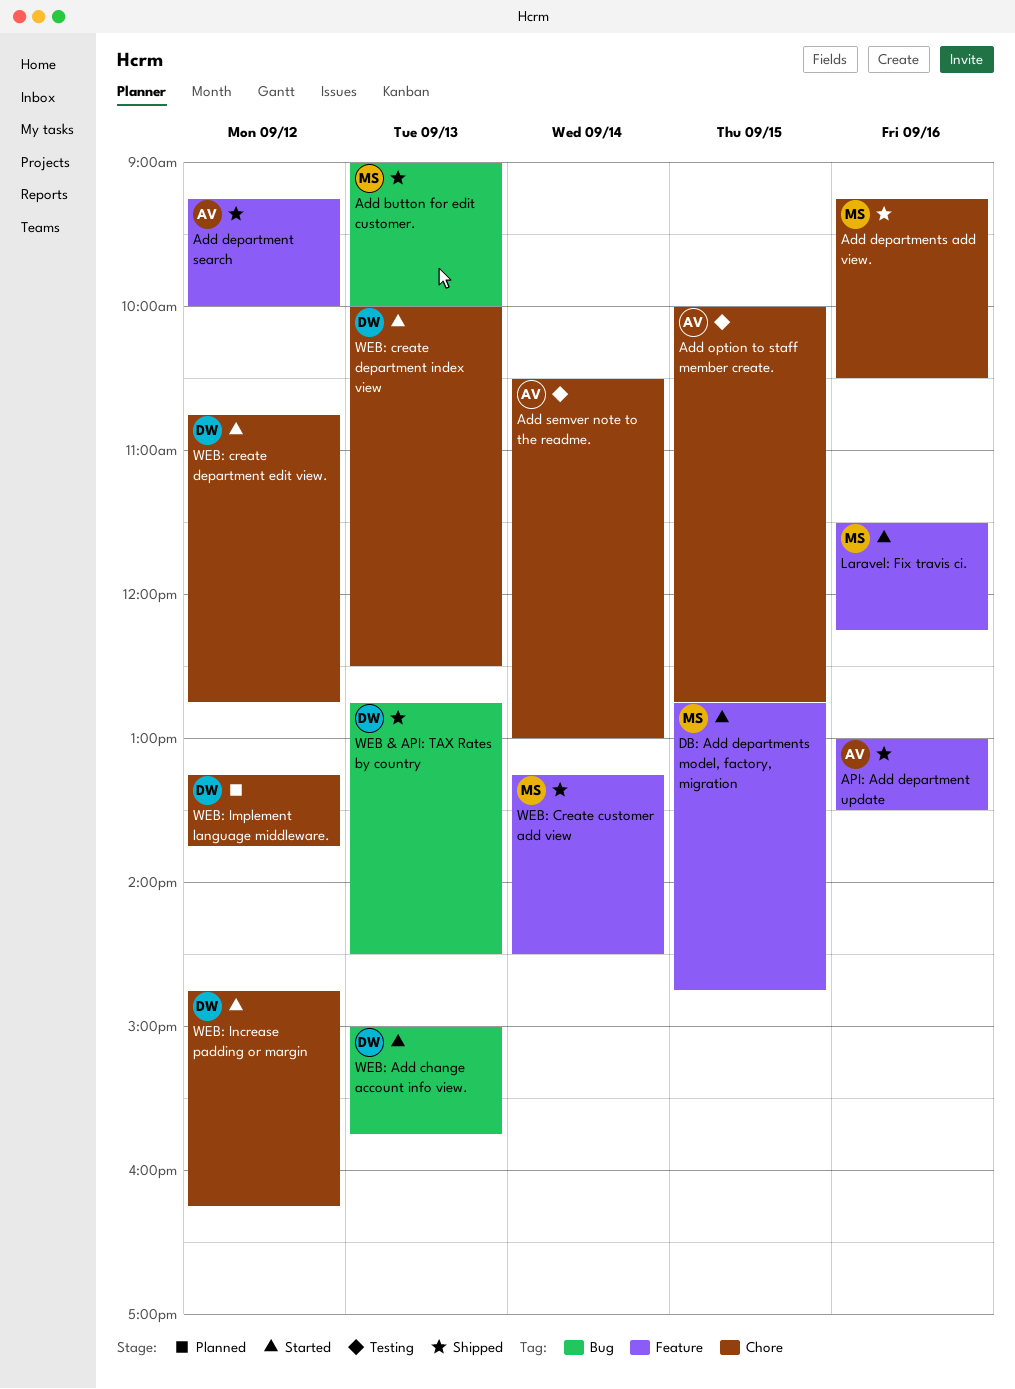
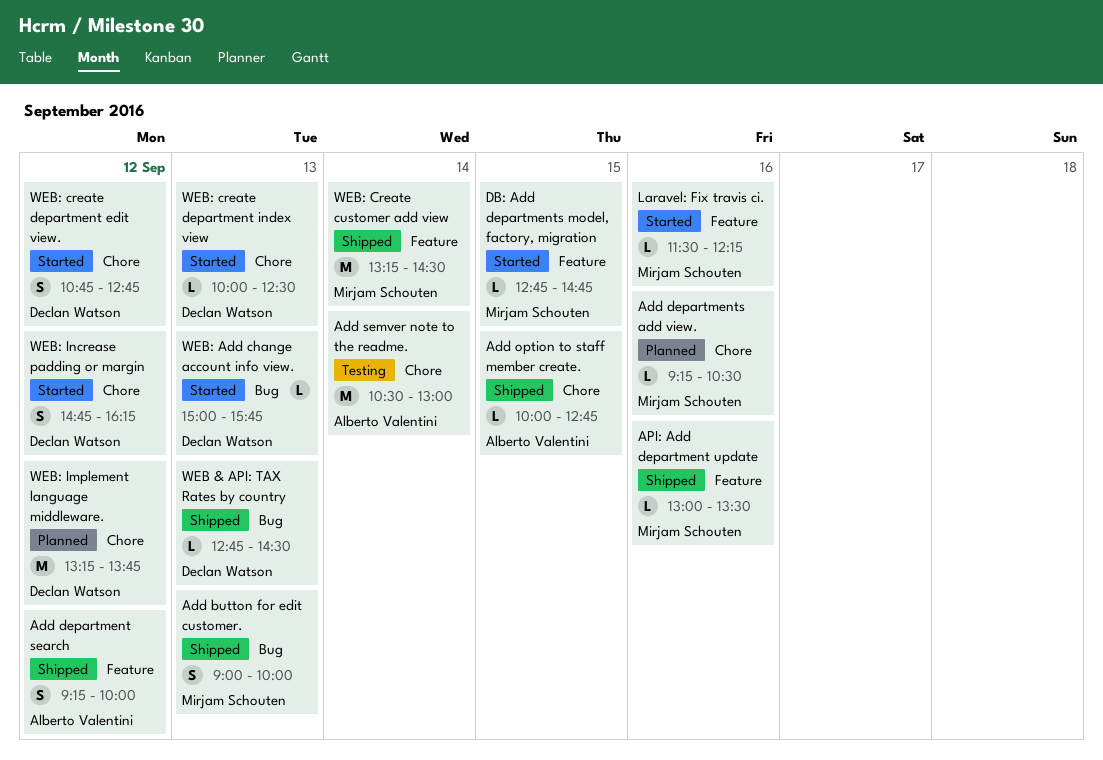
Add departments add view., status: Shipped -> Planned
Add option to staff member create., status: Testing -> Shipped
API: Add department update, owner: Alberto Valentini -> Mirjam Schouten

